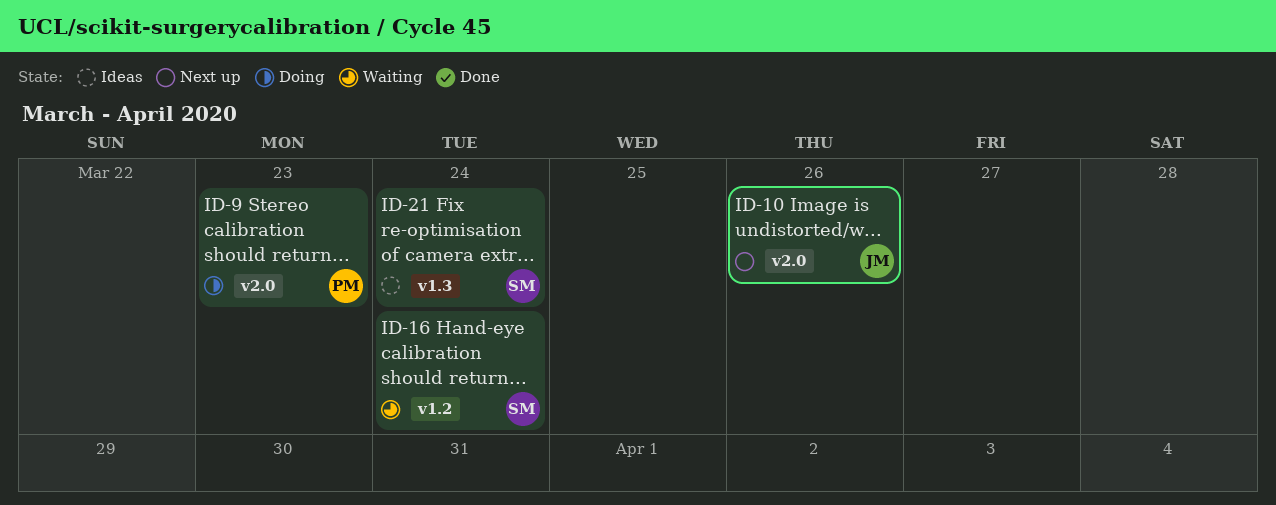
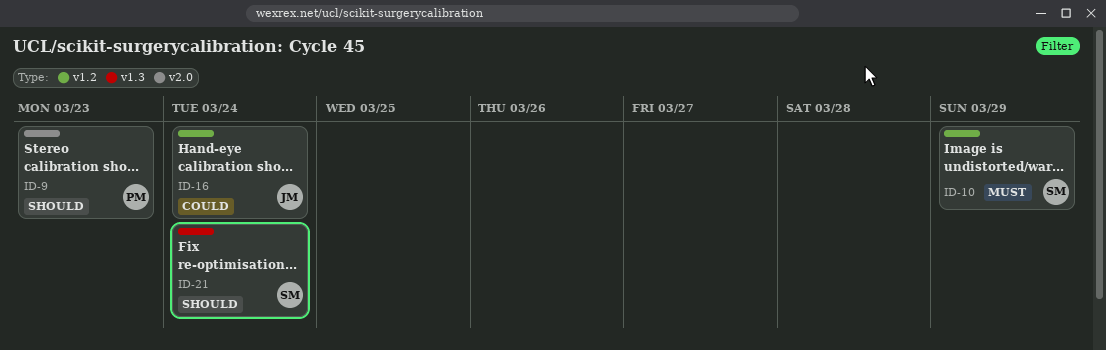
ID-10, owner: JM -> SM
ID-10, label: v2.0 -> v1.2
ID-10, due: Mar 26 -> Mar 29
ID-16, owner: SM -> JM

